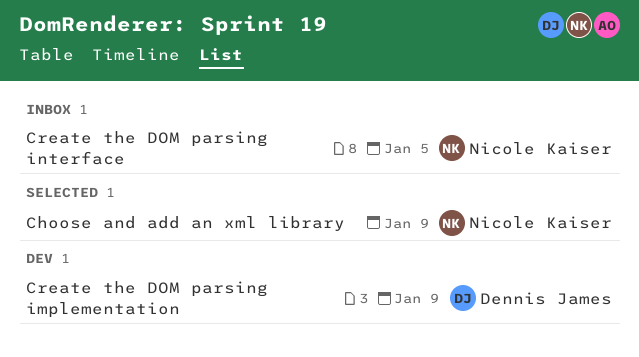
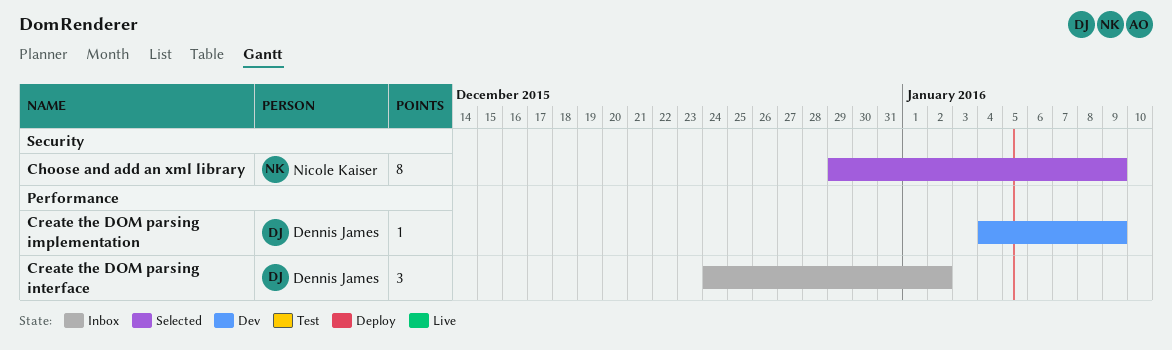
Create the DOM parsing interface, owner: Nicole Kaiser -> Dennis James
Create the DOM parsing interface, due: Jan 5 -> Jan 2

